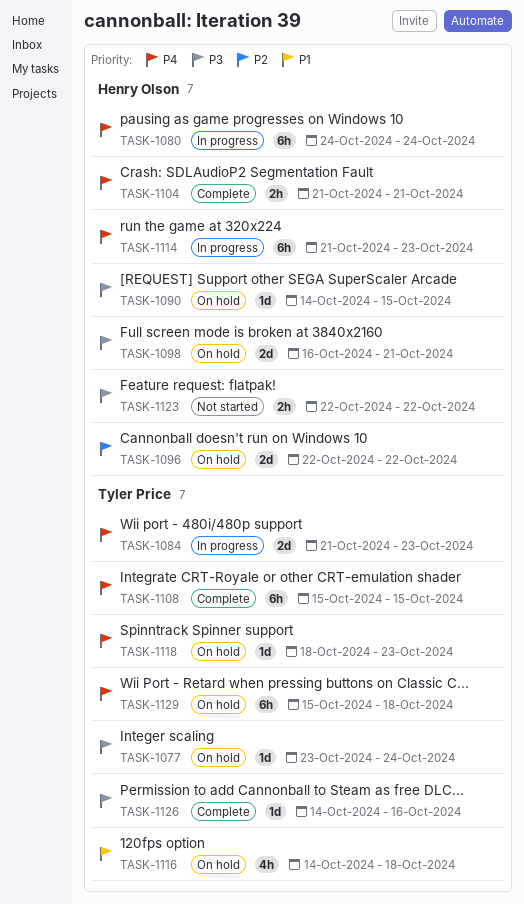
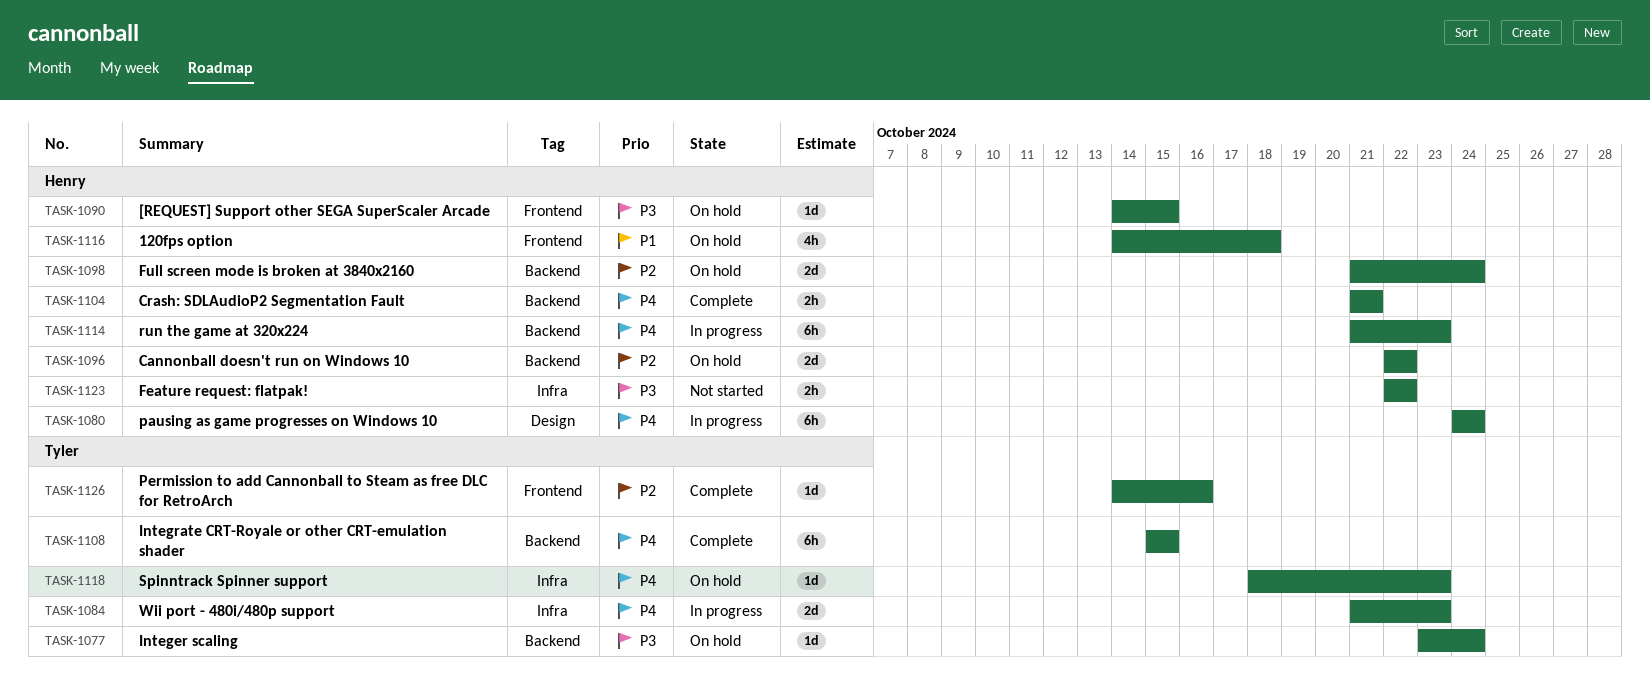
TASK-1098, priority: P3 -> P2
TASK-1098, start: Oct 16 -> Oct 21
TASK-1098, due: Oct 21 -> Oct 24
TASK-1116, owner: Tyler Price -> Henry Olson
TASK-1126, priority: P3 -> P2
TASK-1129: present -> none

